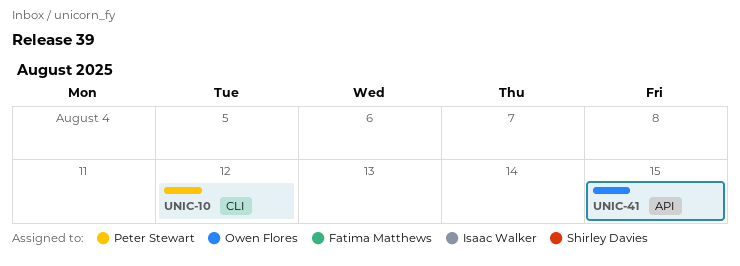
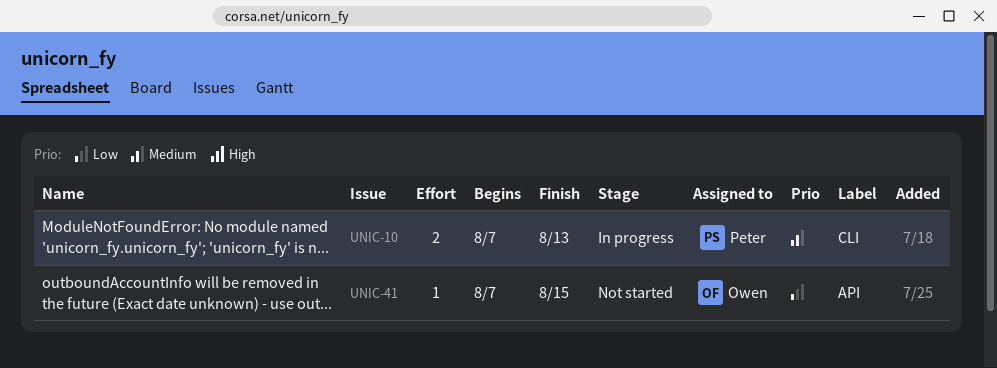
UNIC-10, due: Aug 12 -> Aug 13

